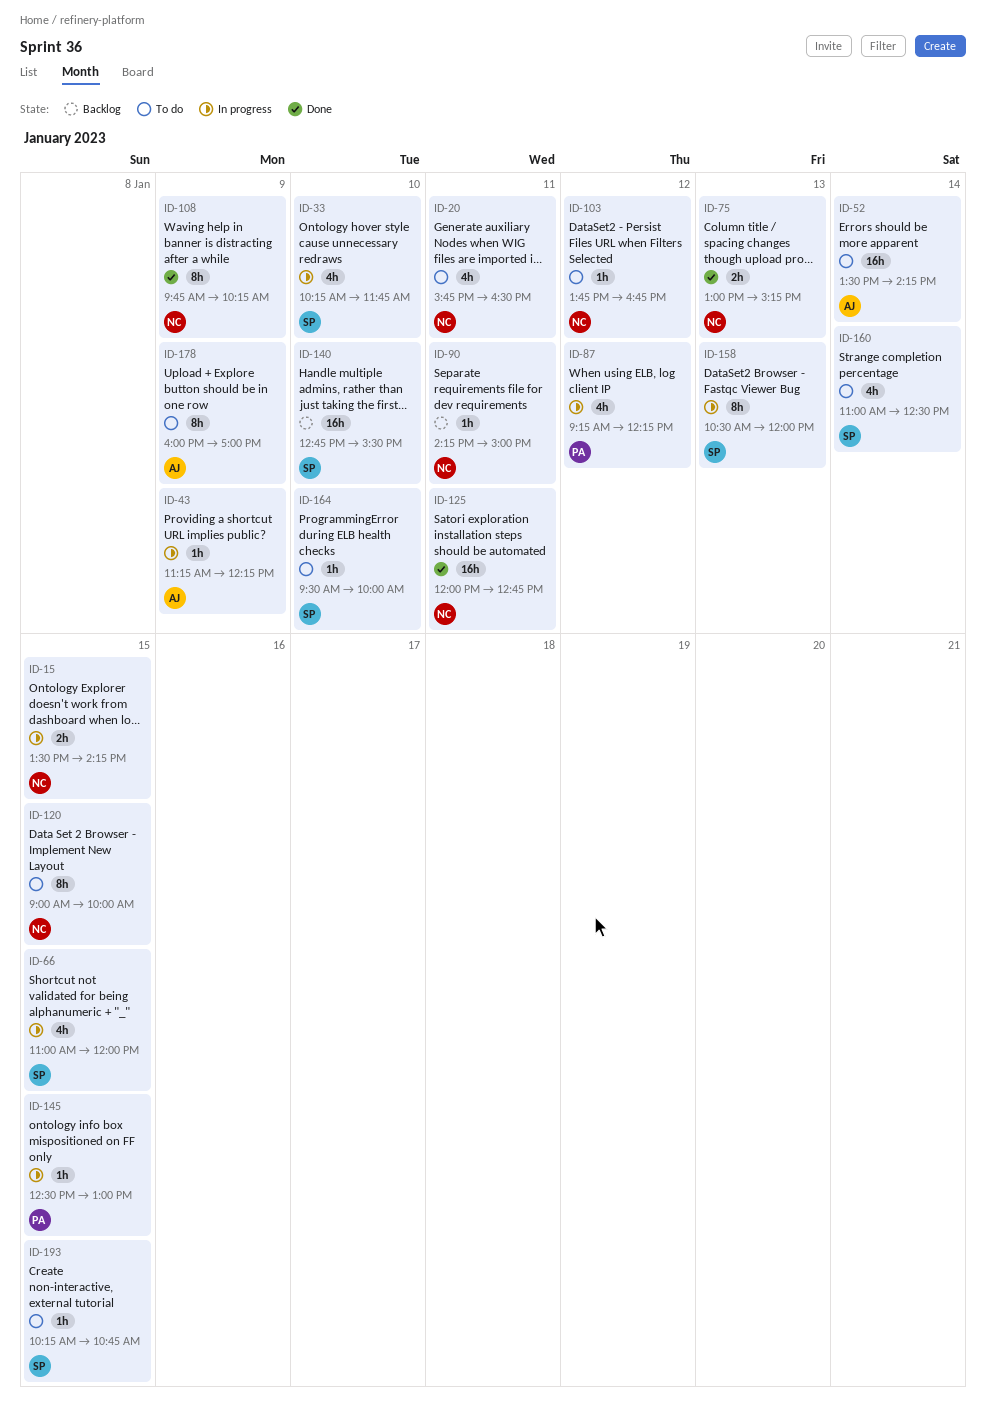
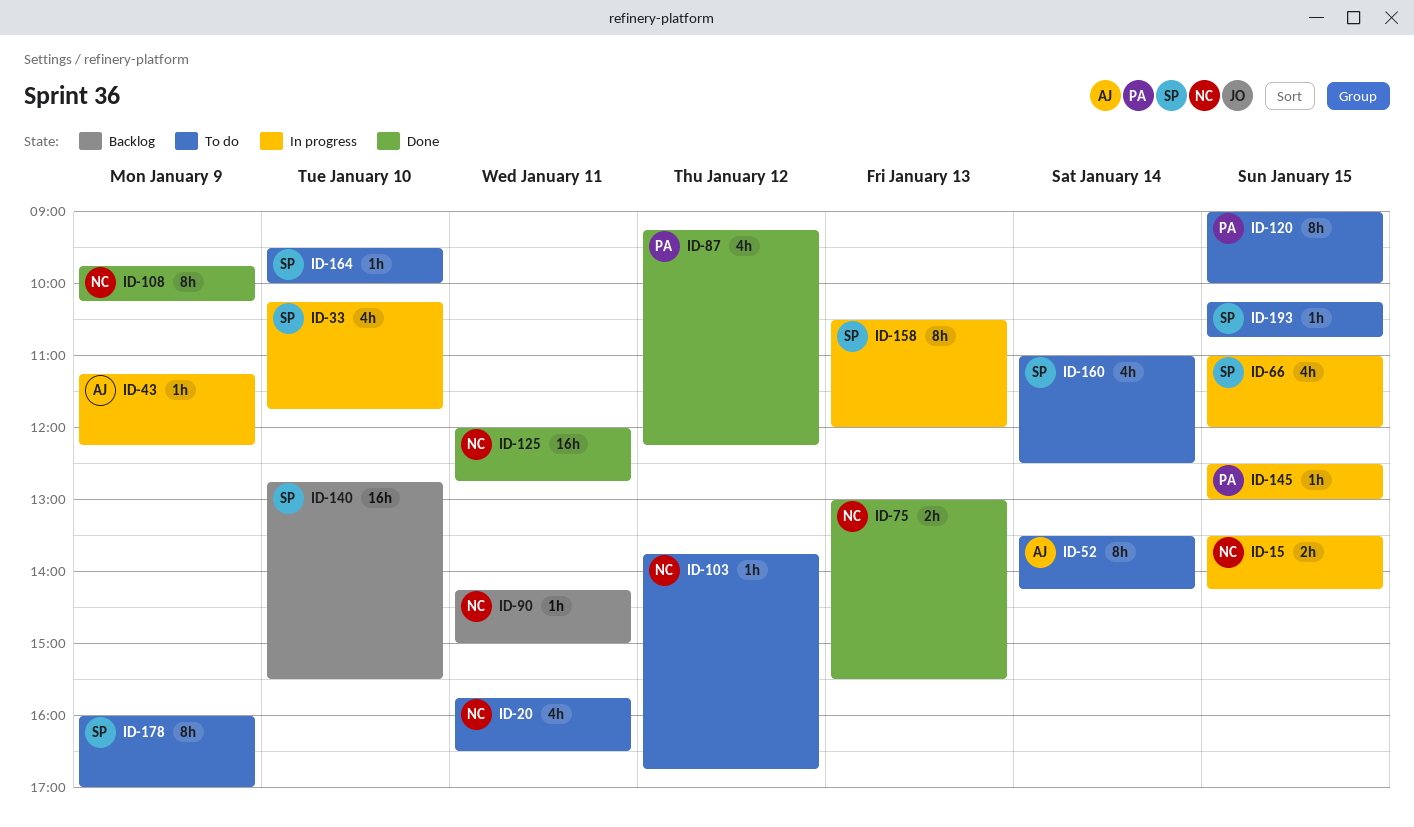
ID-52, estimate: 16h -> 8h
ID-75, ends: 15:15 -> 15:30
ID-87, status: In progress -> Done
ID-120, owner: NC -> PA
ID-178, owner: AJ -> SP

